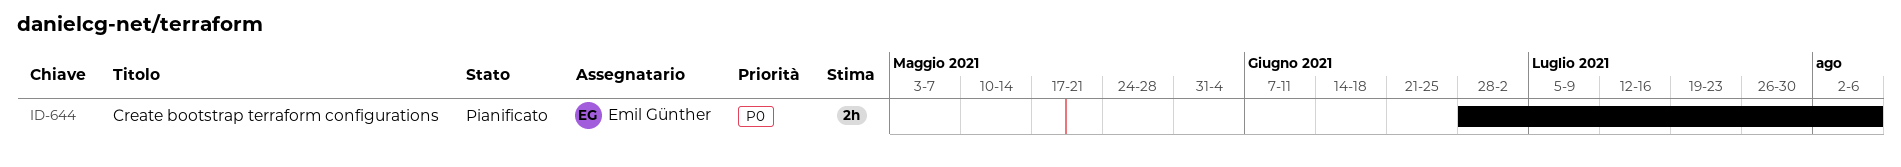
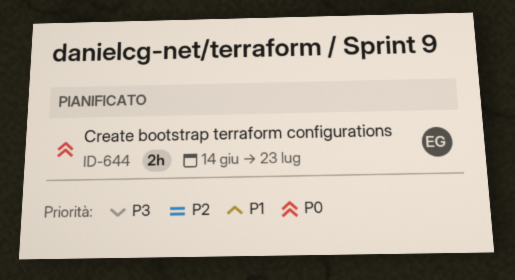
ID-644, start: Jun 28 -> Jun 14
ID-644, due: Aug 6 -> Jul 23

